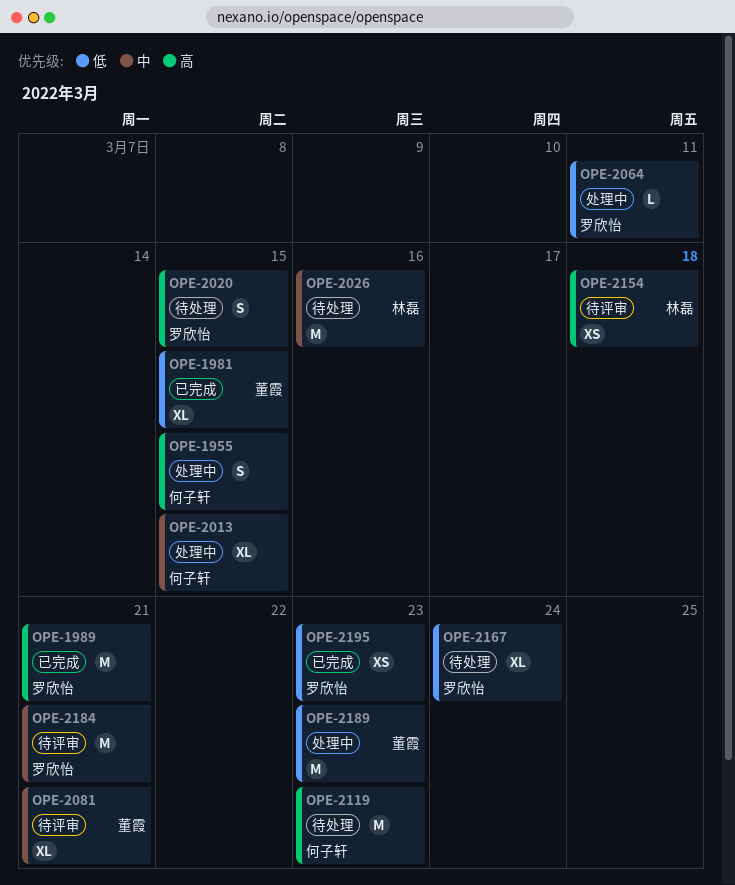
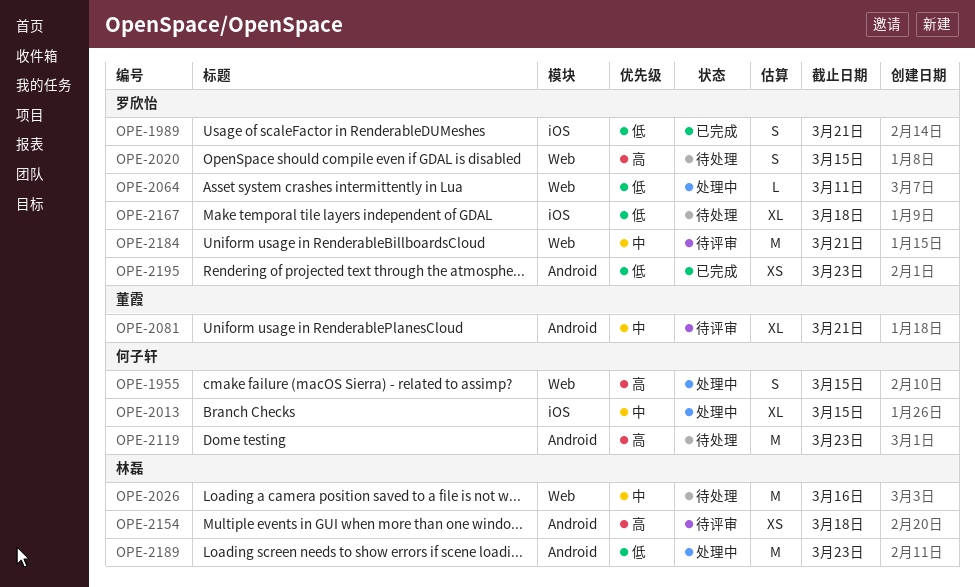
OPE-1981: present -> none
OPE-1989, priority: 高 -> 低
OPE-1989, estimate: M -> S
OPE-2167, due: Mar 24 -> Mar 18
OPE-2189, owner: 董霞 -> 林磊

